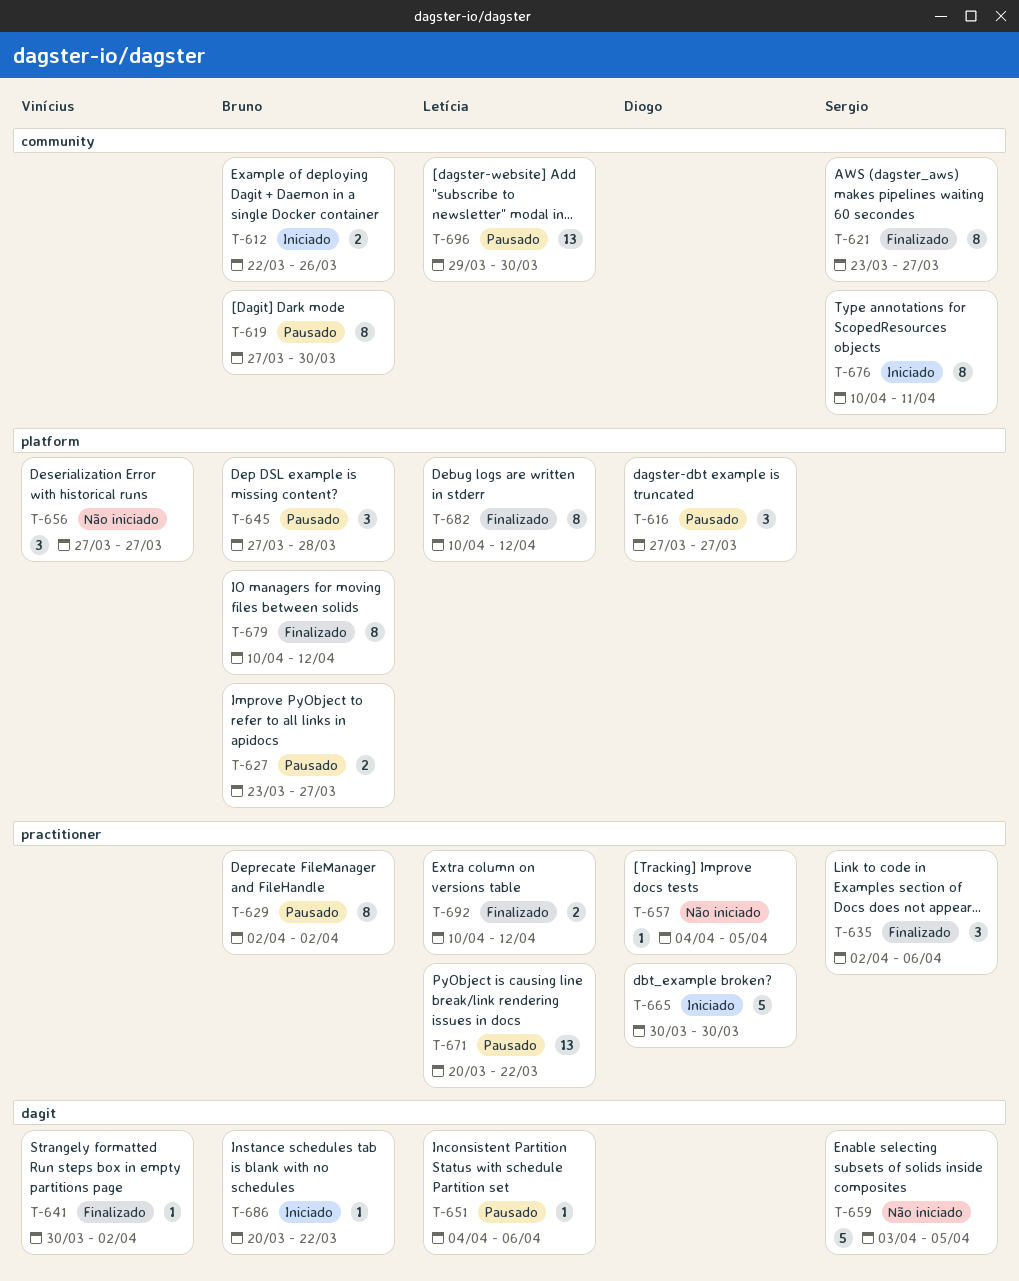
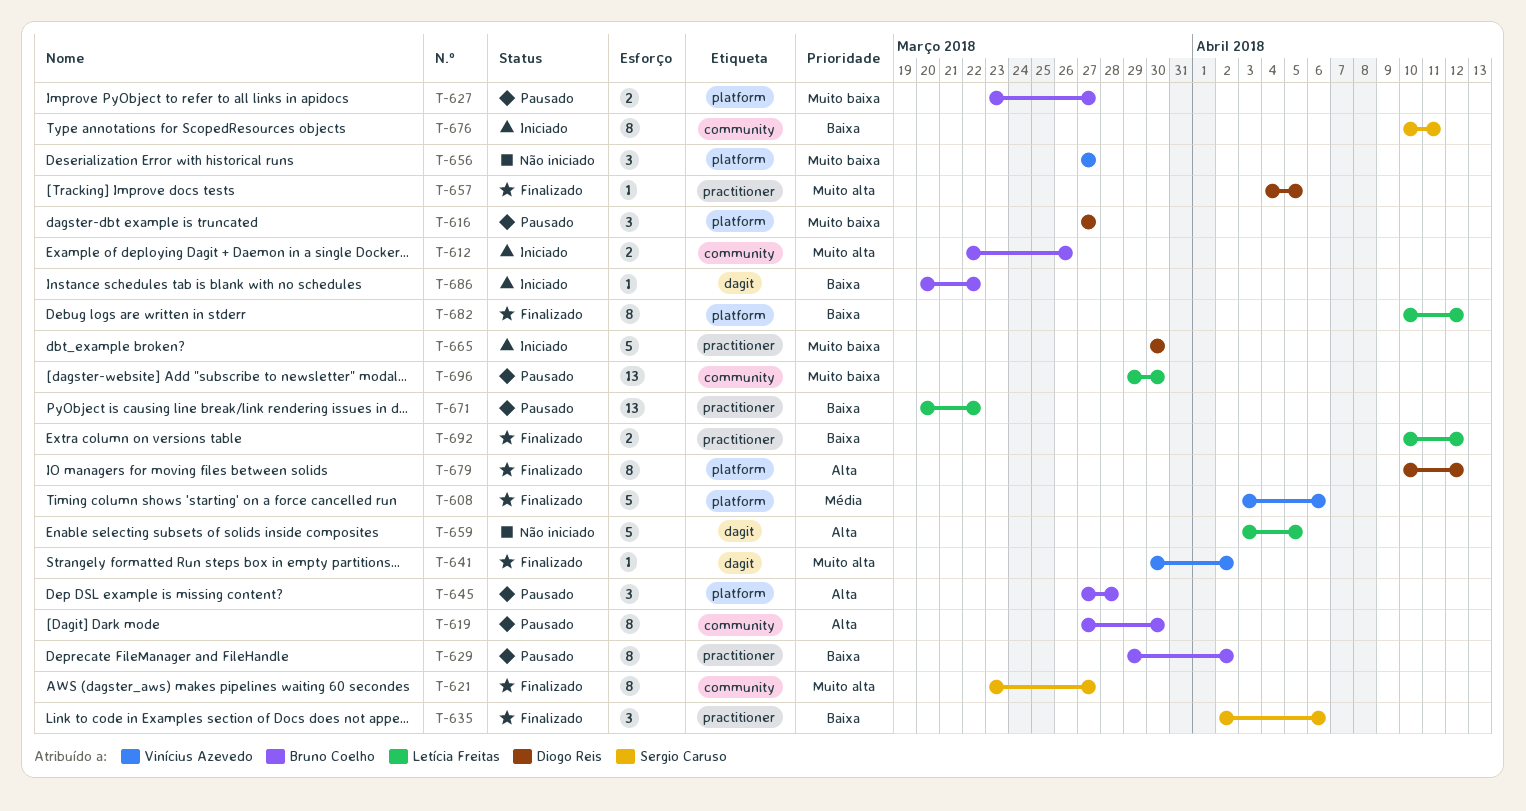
T-608: none -> present
T-629, start: Apr 2 -> Mar 29
T-651: present -> none
T-657, status: Não iniciado -> Finalizado
T-659, owner: Sergio Caruso -> Letícia Freitas
T-679, owner: Bruno Coelho -> Diogo Reis

